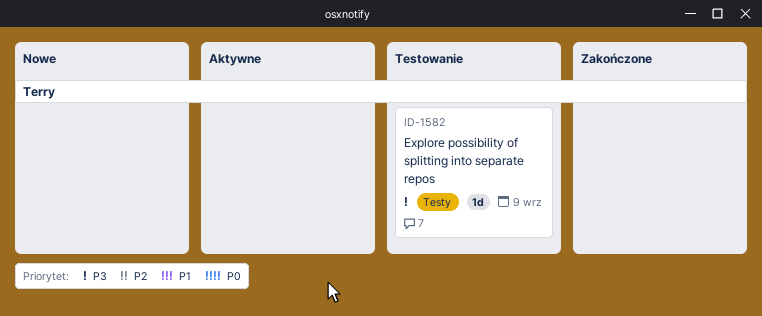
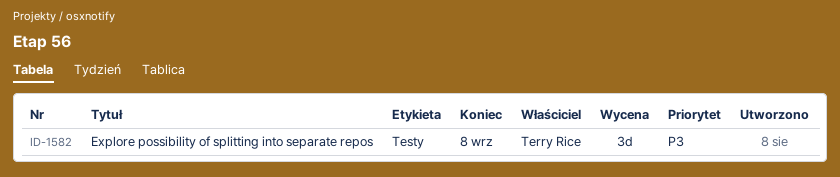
ID-1582, estimate: 1d -> 3d
ID-1582, due: Sep 9 -> Sep 8

